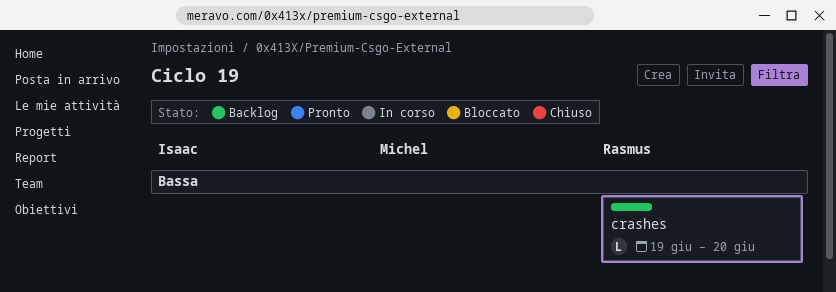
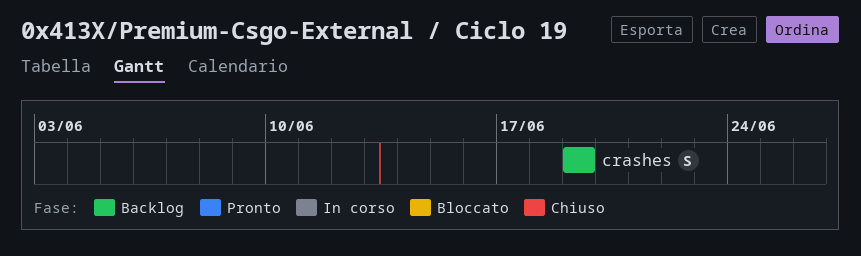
crashes, estimate: L -> S
crashes, due: Jun 20 -> Jun 19

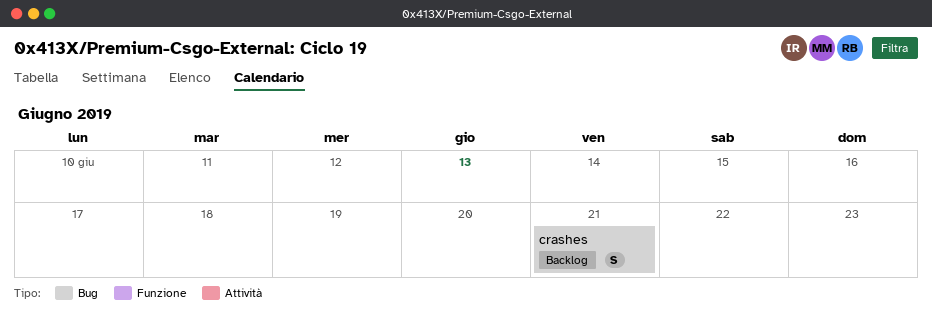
crashes, due: Jun 19 -> Jun 21

